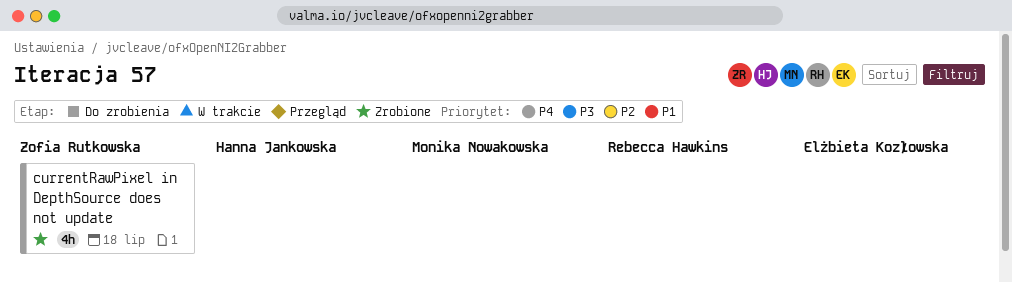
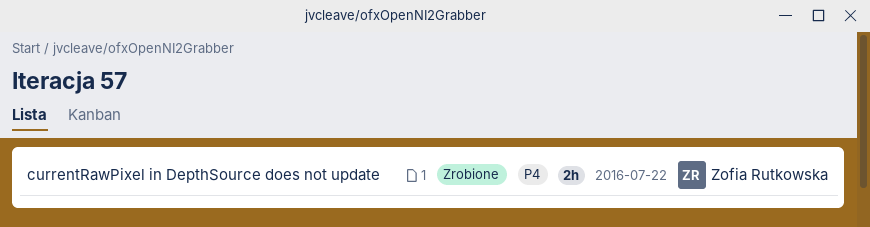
currentRawPixel in DepthSource does not update, estimate: 4h -> 2h
currentRawPixel in DepthSource does not update, due: Jul 18 -> Jul 22

